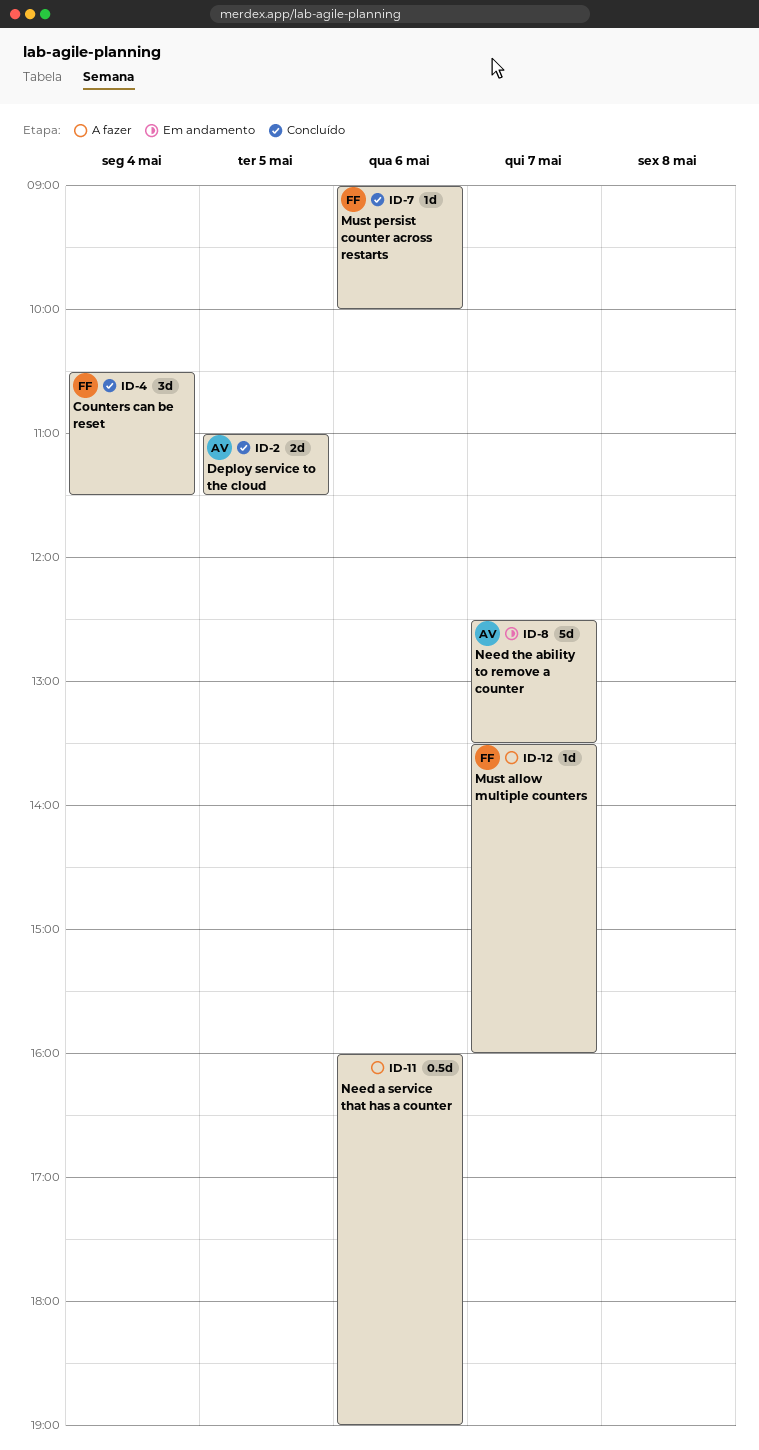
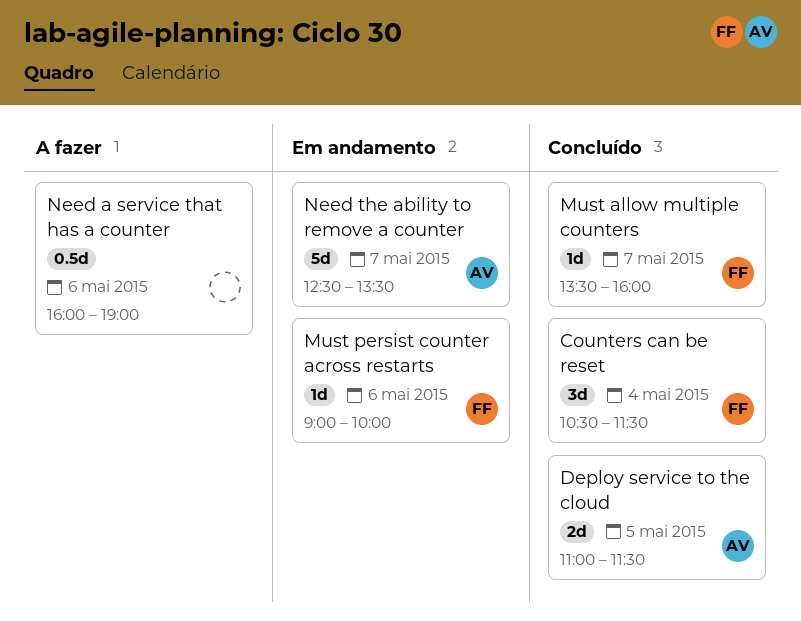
Must allow multiple counters, status: A fazer -> Concluído
Must persist counter across restarts, status: Concluído -> Em andamento

